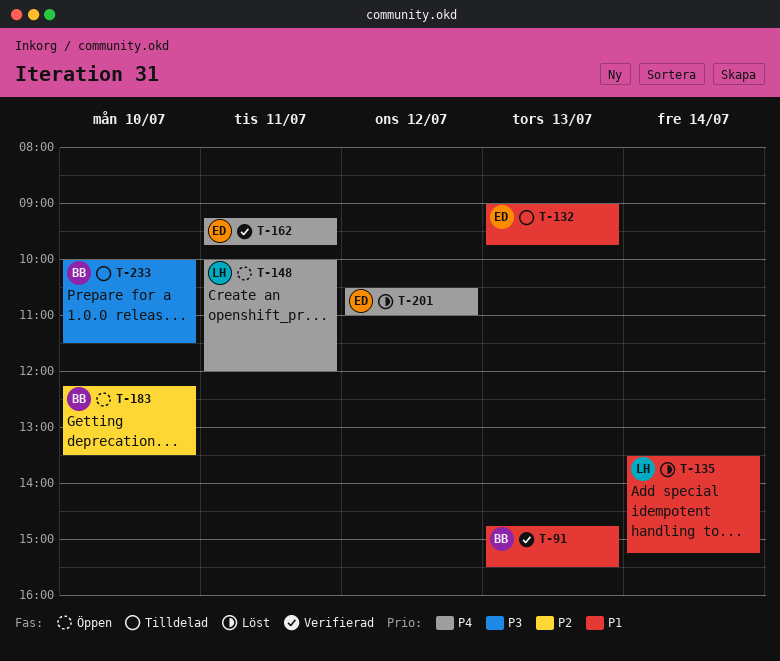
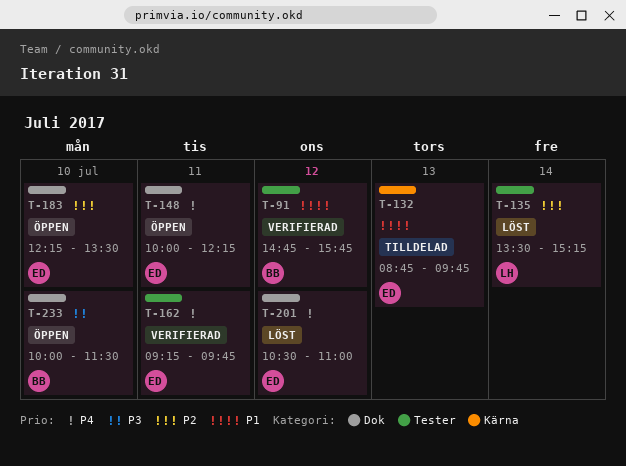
T-91, day: Jul 13 -> Jul 12
T-91, ends: 15:30 -> 15:45
T-132, begins: 09:00 -> 08:45
T-135, priority: P1 -> P2
T-148, owner: LH -> ED
T-148, ends: 12:00 -> 12:15
T-183, owner: BB -> ED
T-233, status: Tilldelad -> Öppen

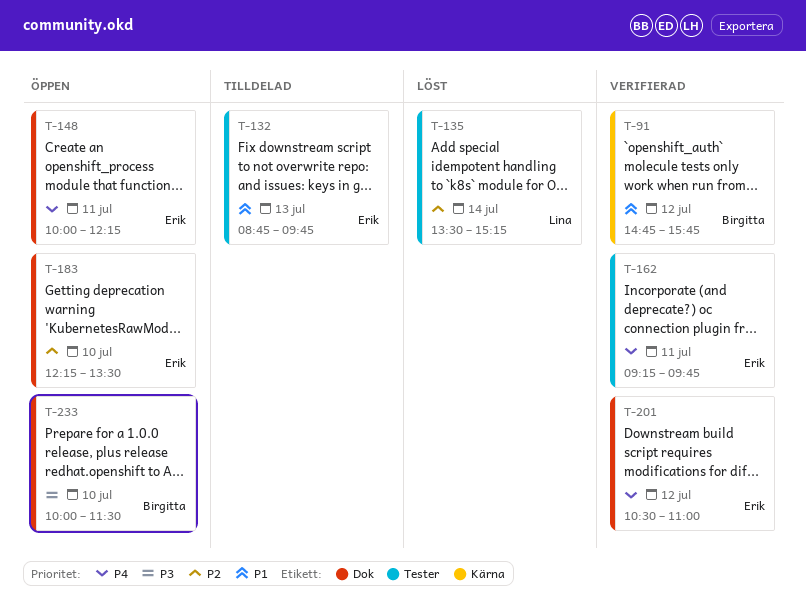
T-91, label: Tester -> Kärna
T-132, label: Kärna -> Tester
T-201, status: Löst -> Verifierad

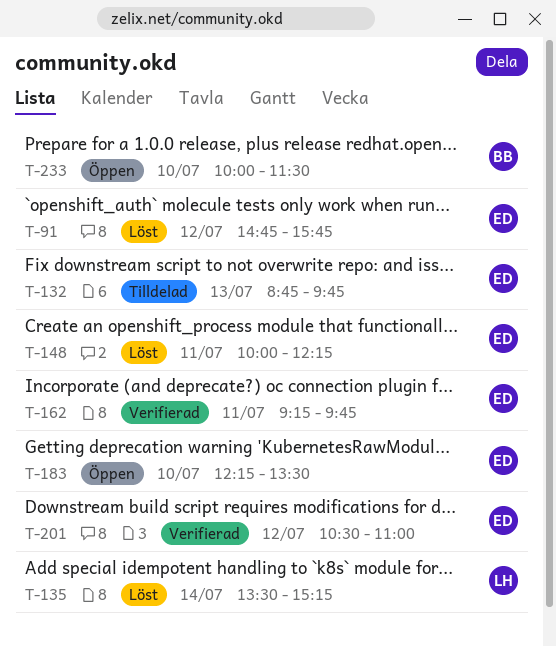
T-91, status: Verifierad -> Löst
T-91, owner: Birgitta -> Erik
T-148, status: Öppen -> Löst

